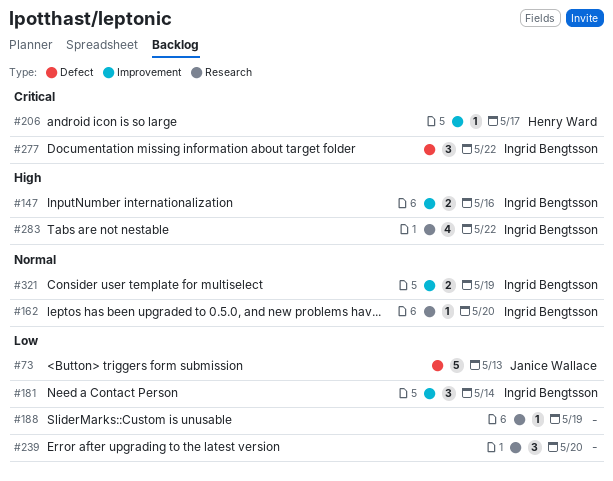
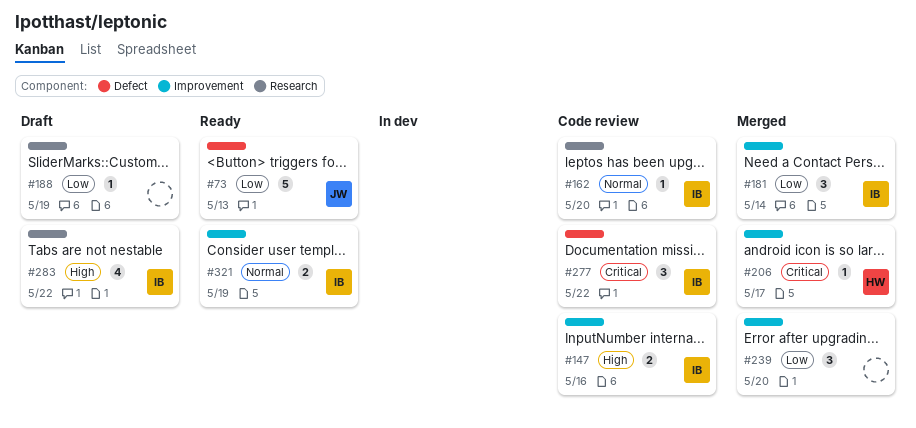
#239, label: Research -> Improvement

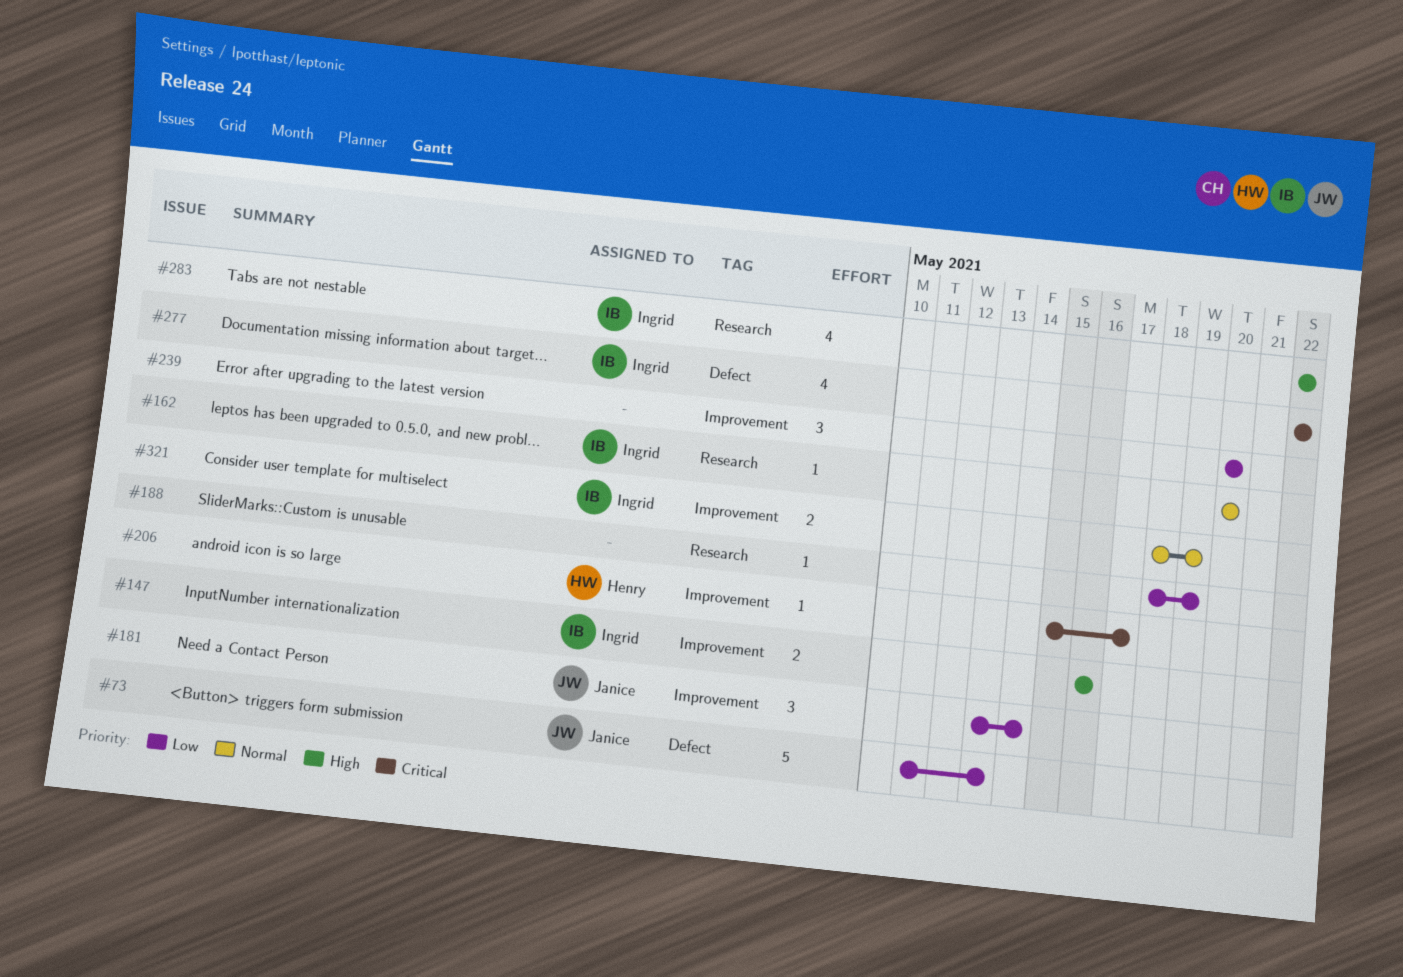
#181, owner: Ingrid -> Janice
#277, estimate: 3 -> 4

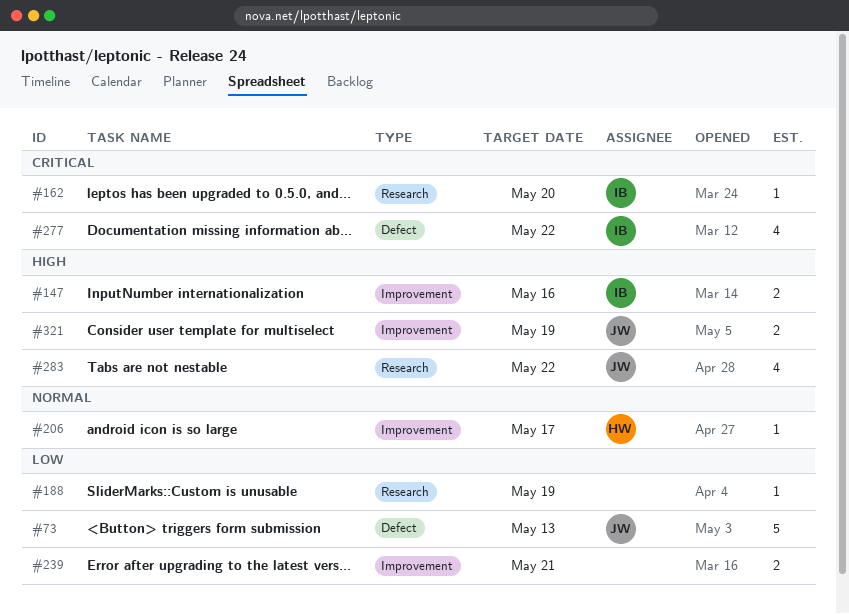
#162, priority: Normal -> Critical
#181: present -> none
#206, priority: Critical -> Normal
#239, estimate: 3 -> 2
#239, due: May 20 -> May 21
#283, owner: Ingrid -> Janice
#321, owner: Ingrid -> Janice
#321, priority: Normal -> High

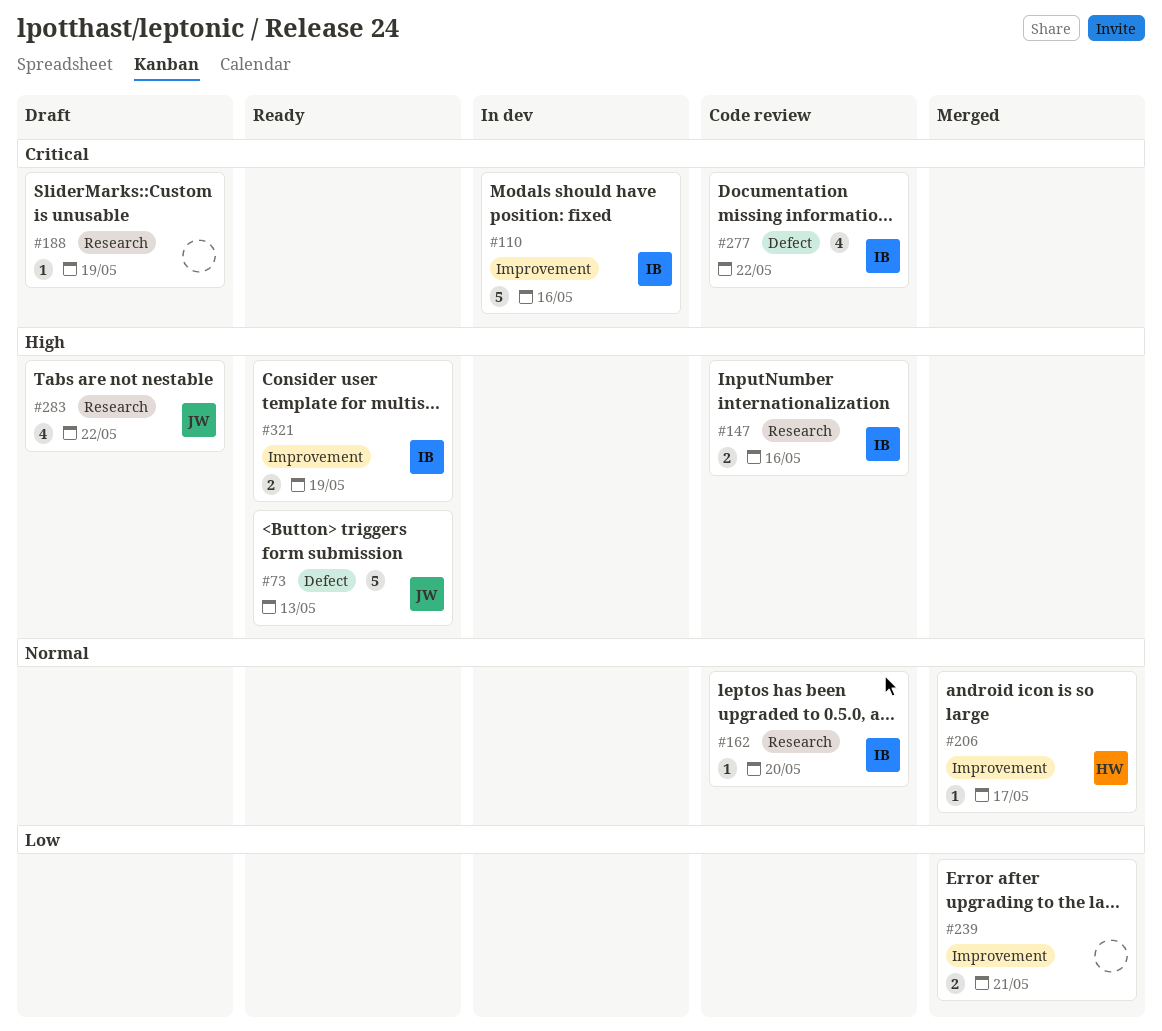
#73, priority: Low -> High
#110: none -> present
#147, label: Improvement -> Research
#162, priority: Critical -> Normal
#188, priority: Low -> Critical
#321, owner: JW -> IB

